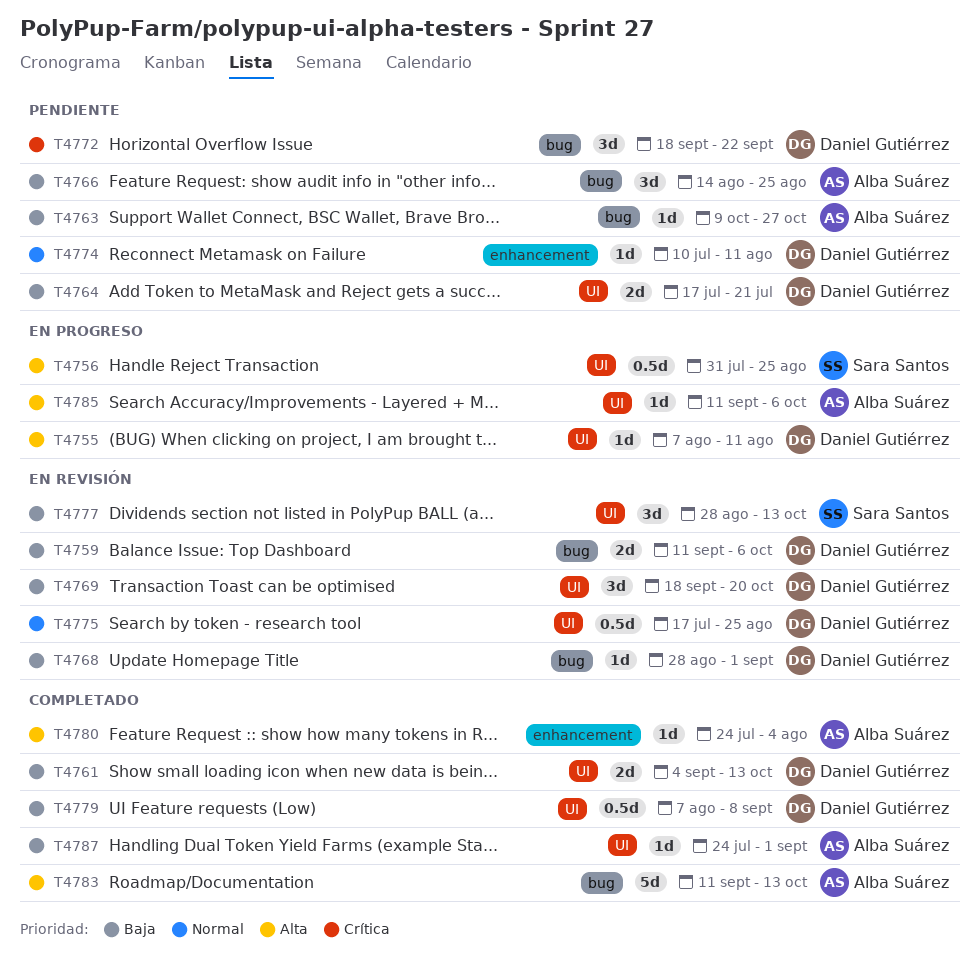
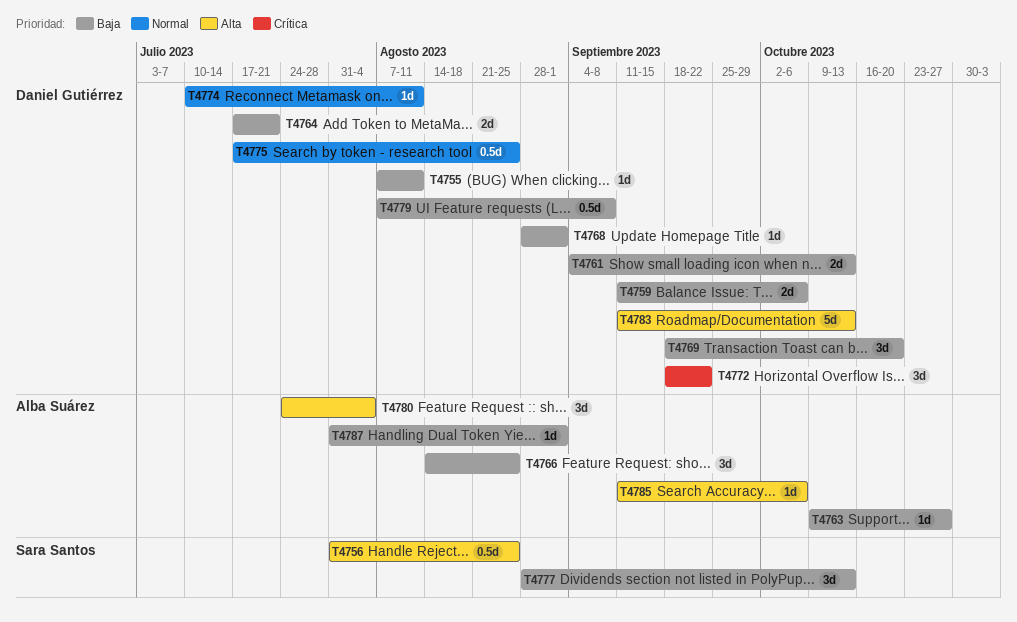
T4755, priority: Alta -> Baja
T4780, estimate: 1d -> 3d
T4783, owner: Alba Suárez -> Daniel Gutiérrez
T4787, start: Jul 24 -> Jul 31

